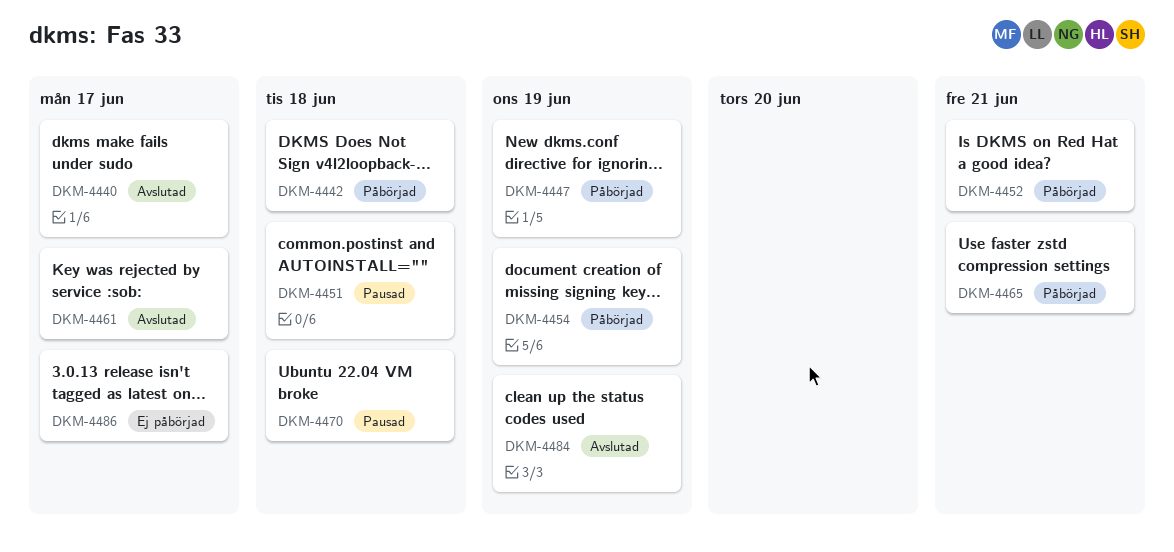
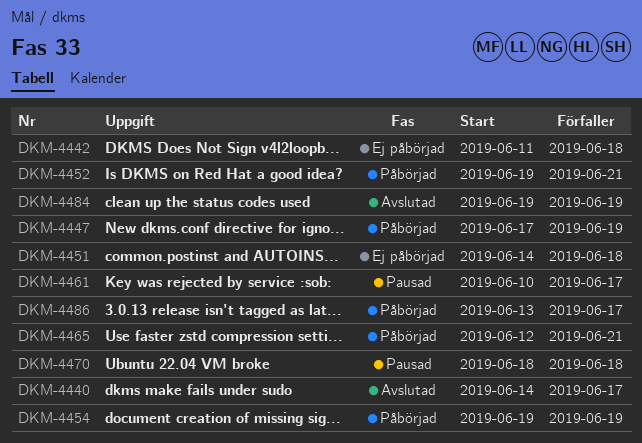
DKM-4442, status: Påbörjad -> Ej påbörjad
DKM-4451, status: Pausad -> Ej påbörjad
DKM-4461, status: Avslutad -> Pausad
DKM-4486, status: Ej påbörjad -> Påbörjad

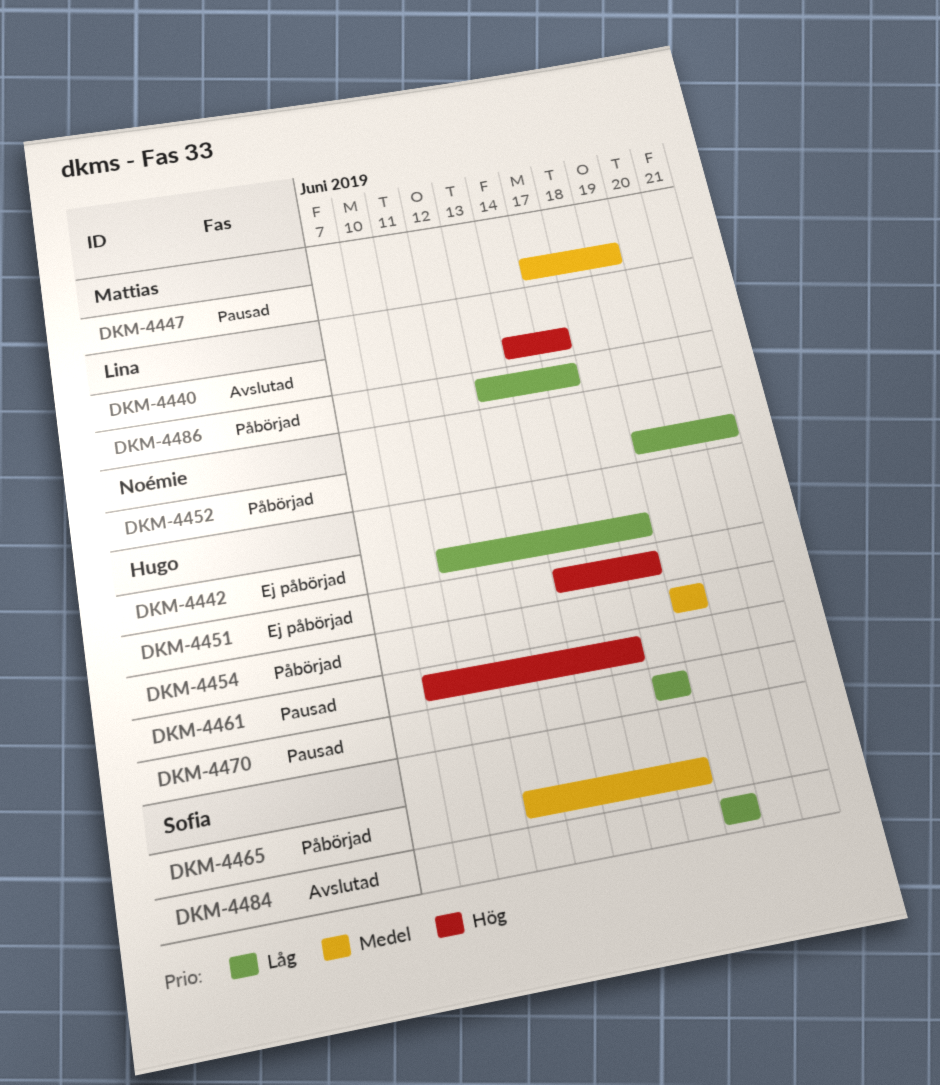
DKM-4447, status: Påbörjad -> Pausad
DKM-4465, due: Jun 21 -> Jun 18

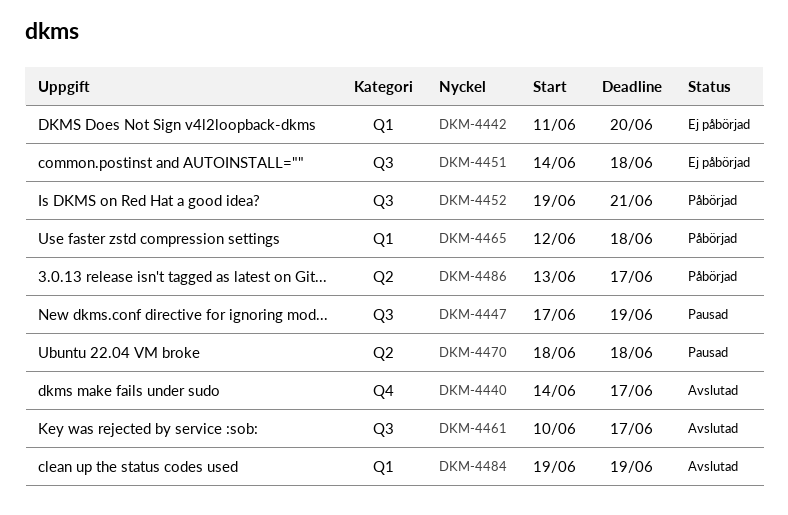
DKM-4442, due: Jun 18 -> Jun 20
DKM-4454: present -> none
DKM-4461, status: Pausad -> Avslutad

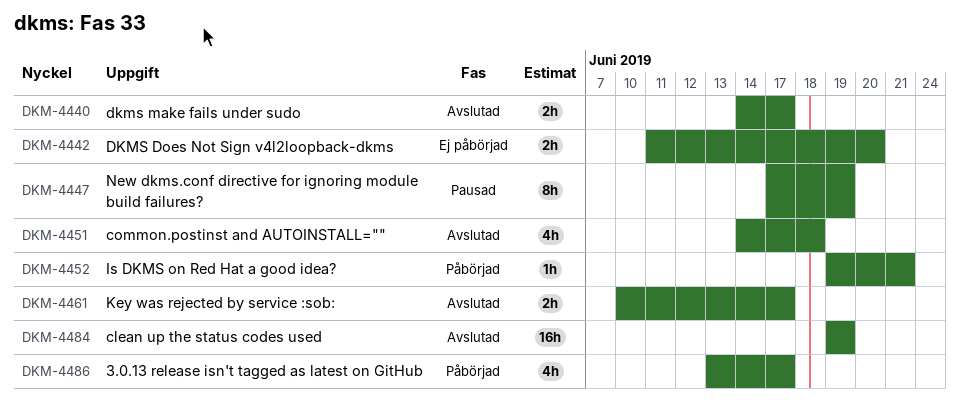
DKM-4451, status: Ej påbörjad -> Avslutad
DKM-4465: present -> none
DKM-4470: present -> none

